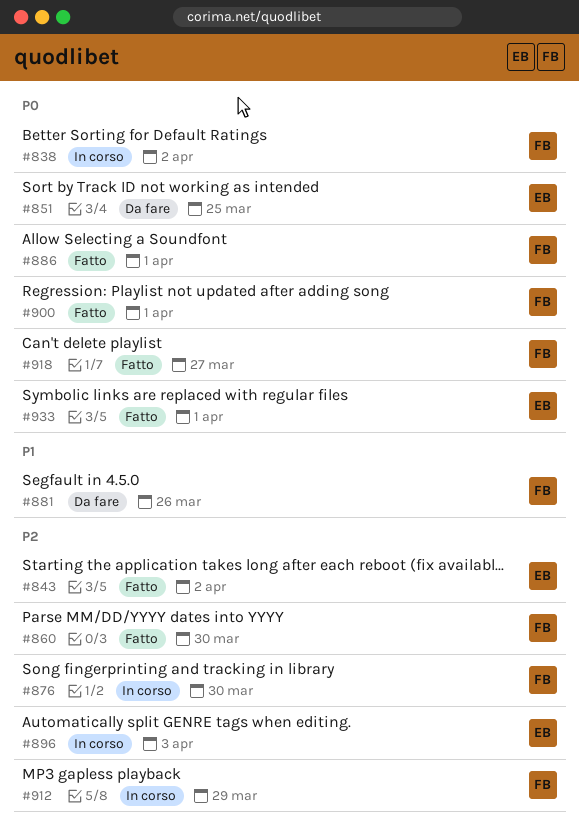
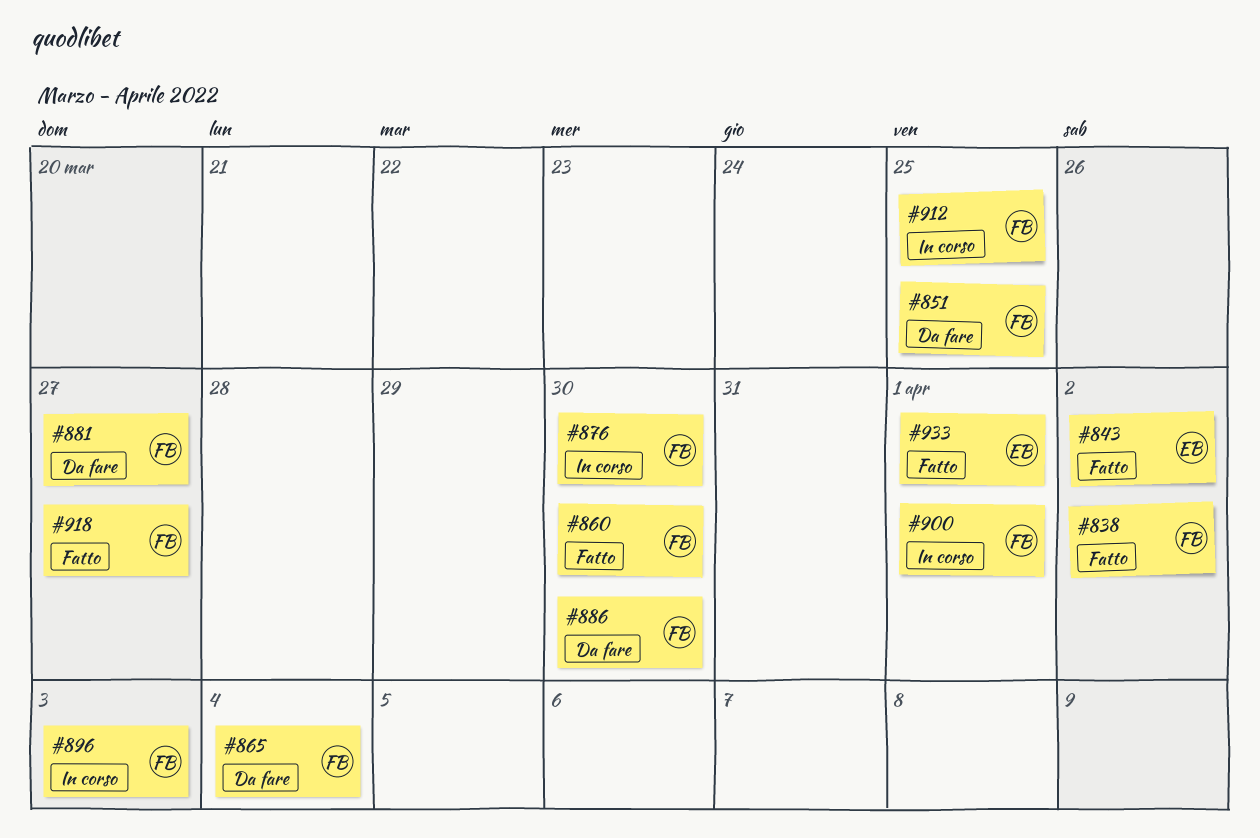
#838, status: In corso -> Fatto
#851, owner: EB -> FB
#865: none -> present
#881, due: Mar 26 -> Mar 27
#886, status: Fatto -> Da fare
#886, due: Apr 1 -> Mar 30
#896, owner: EB -> FB
#900, status: Fatto -> In corso
#912, due: Mar 29 -> Mar 25

